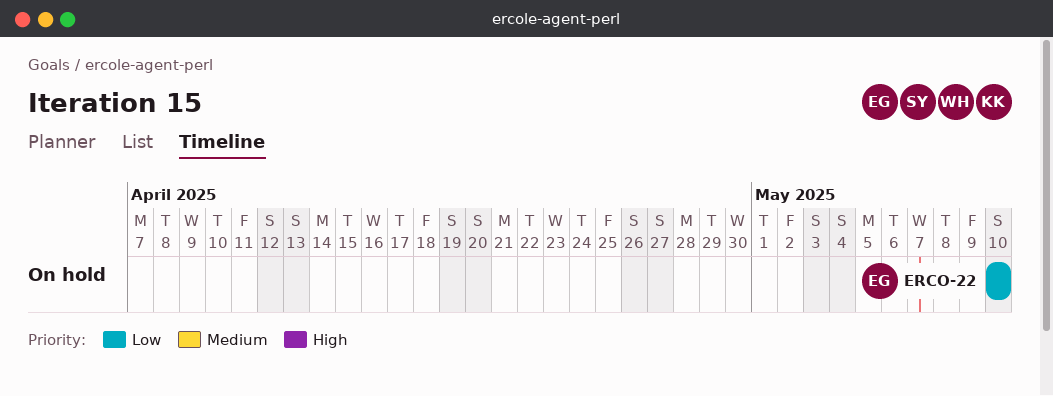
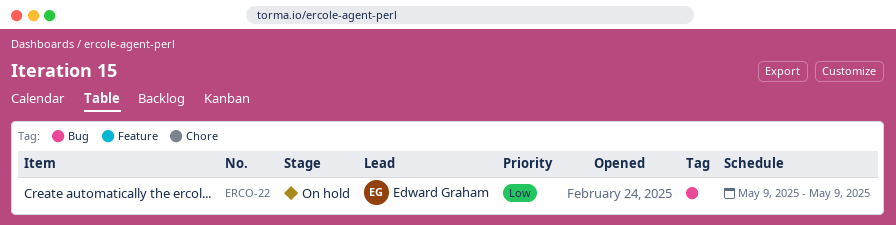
ERCO-22, start: May 10 -> May 9
ERCO-22, due: May 10 -> May 9

